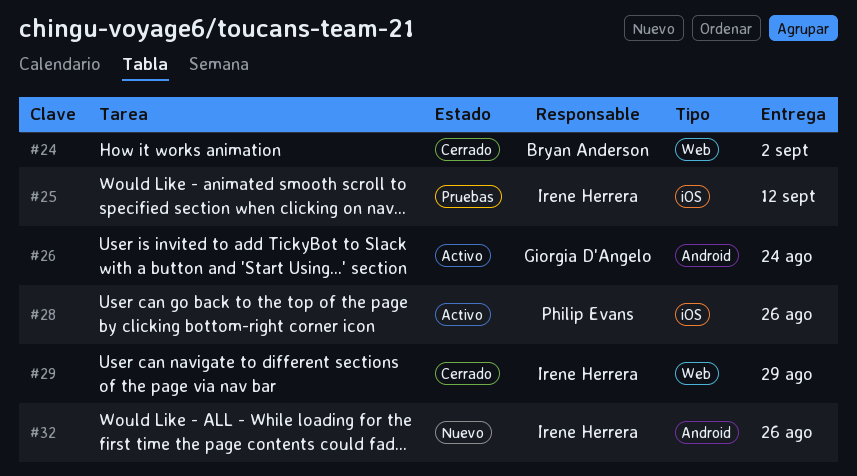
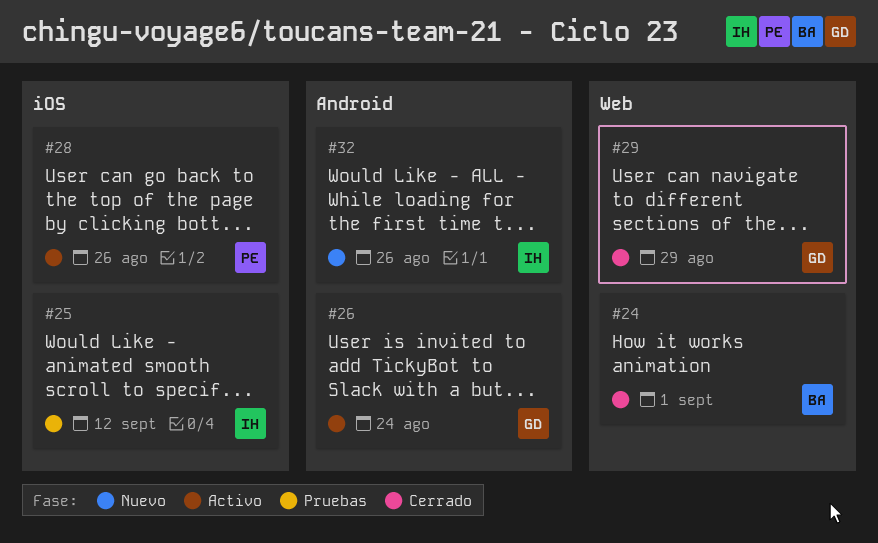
#24, due: Sep 2 -> Sep 1
#29, owner: Irene Herrera -> Giorgia D'Angelo

